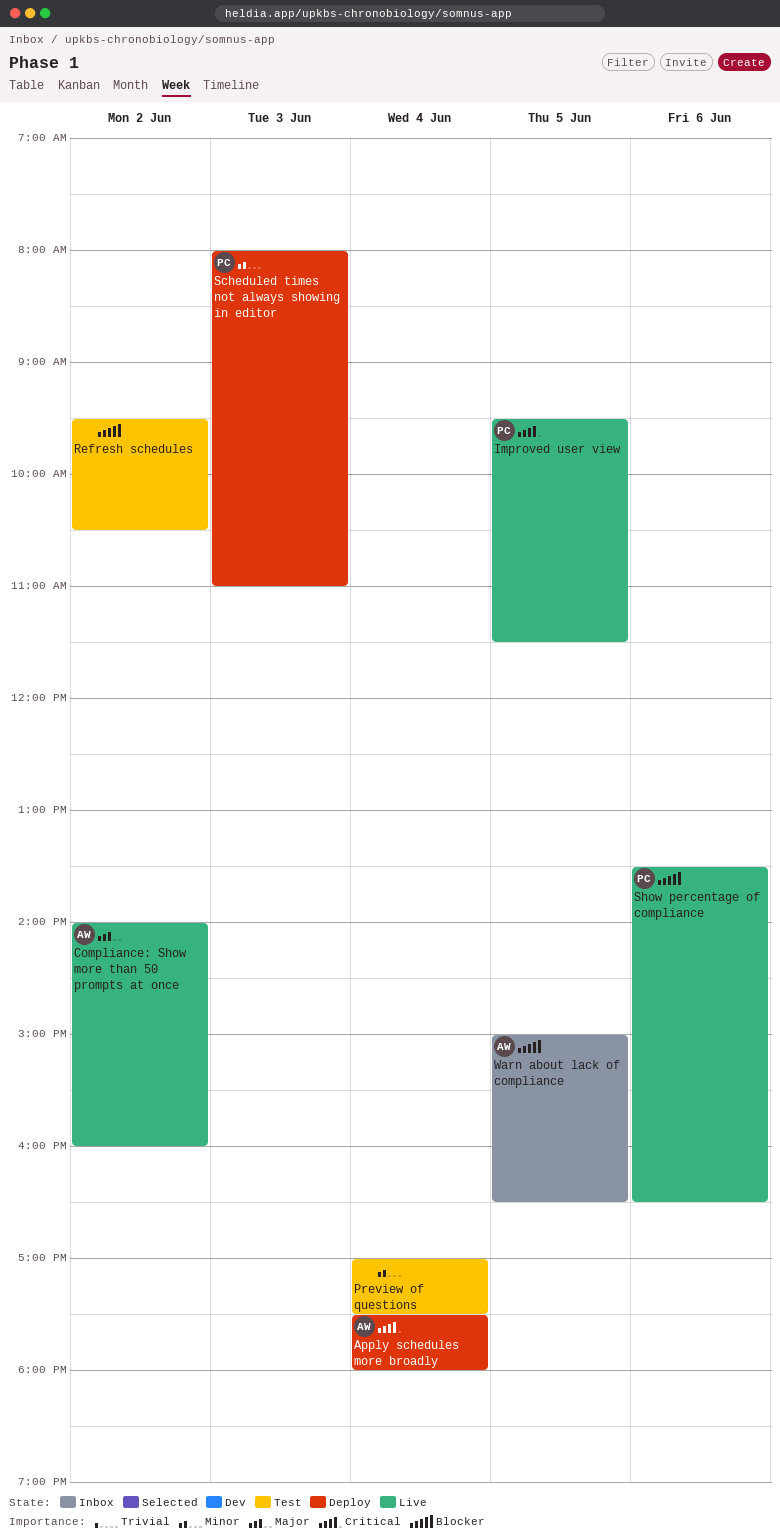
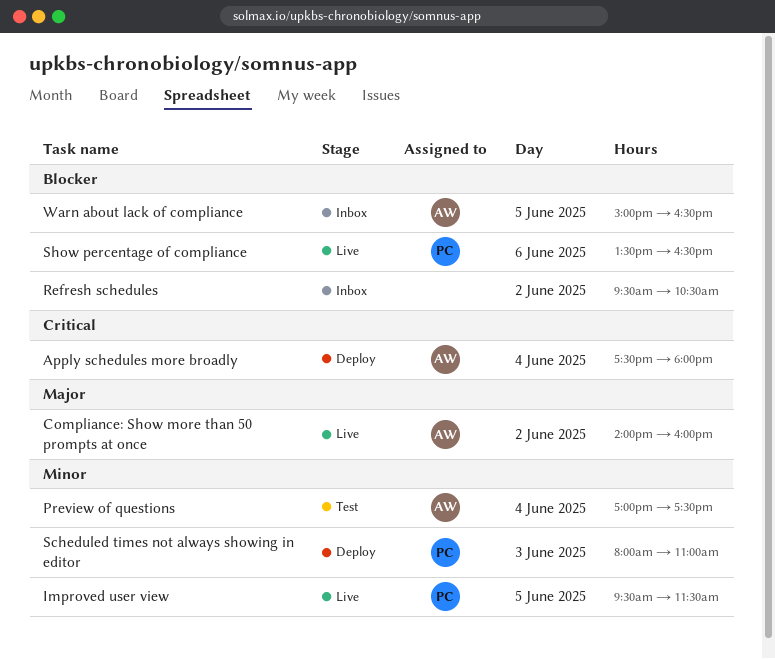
Improved user view, priority: Critical -> Minor
Preview of questions, owner: none -> AW
Refresh schedules, status: Test -> Inbox

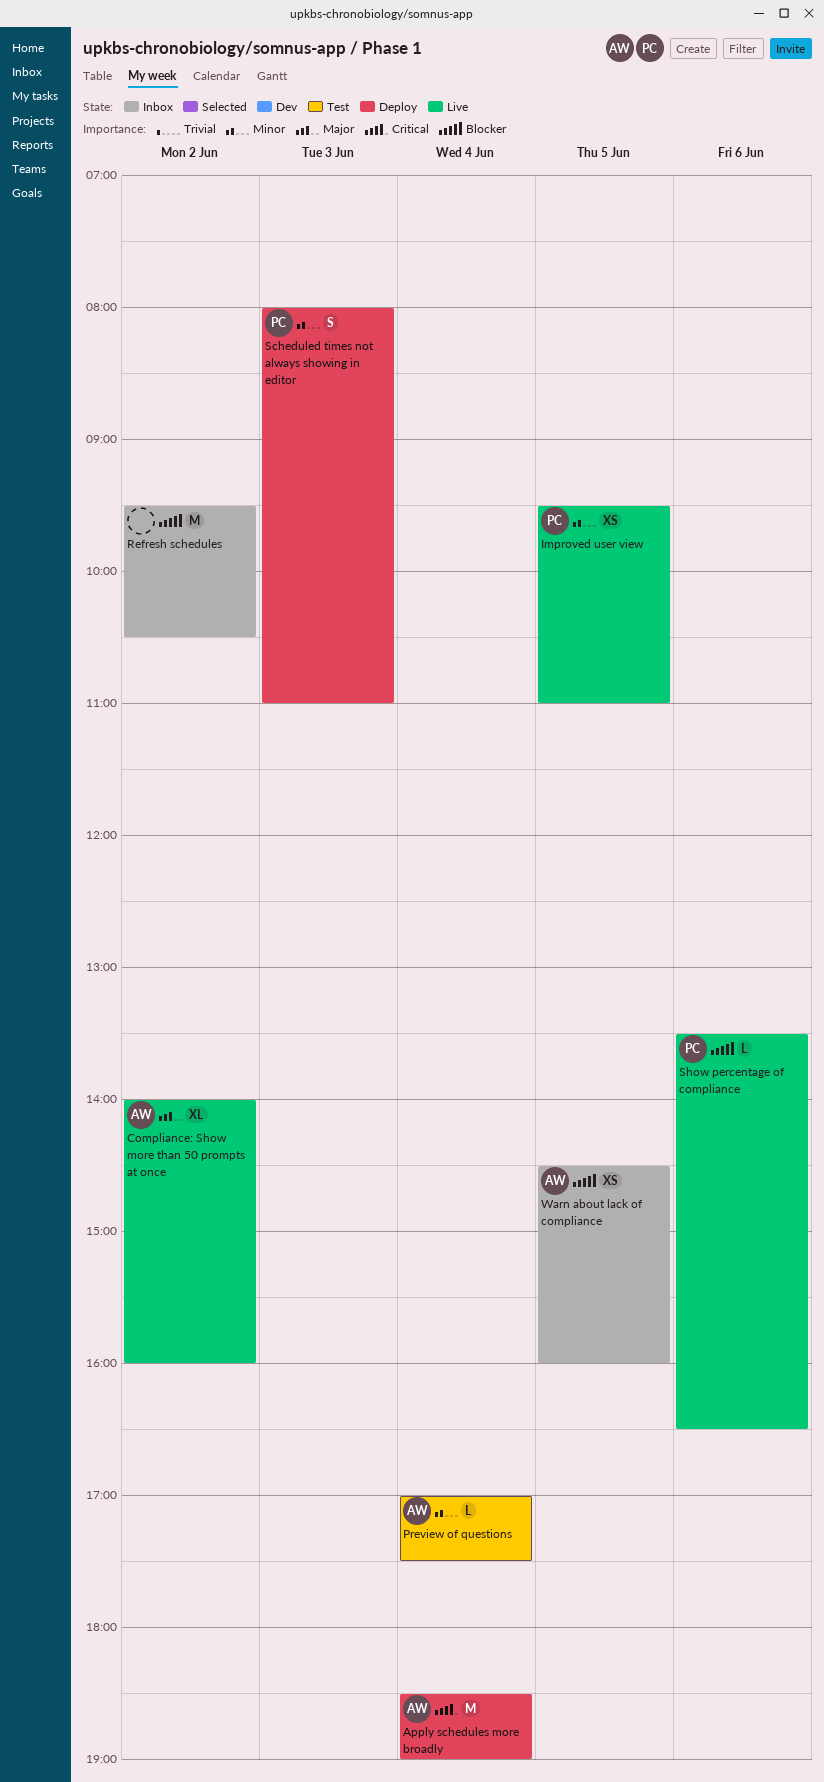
Apply schedules more broadly, begins: 17:30 -> 18:30
Apply schedules more broadly, ends: 18:00 -> 19:00
Improved user view, ends: 11:30 -> 11:00
Warn about lack of compliance, begins: 15:00 -> 14:30
Warn about lack of compliance, ends: 16:30 -> 16:00

